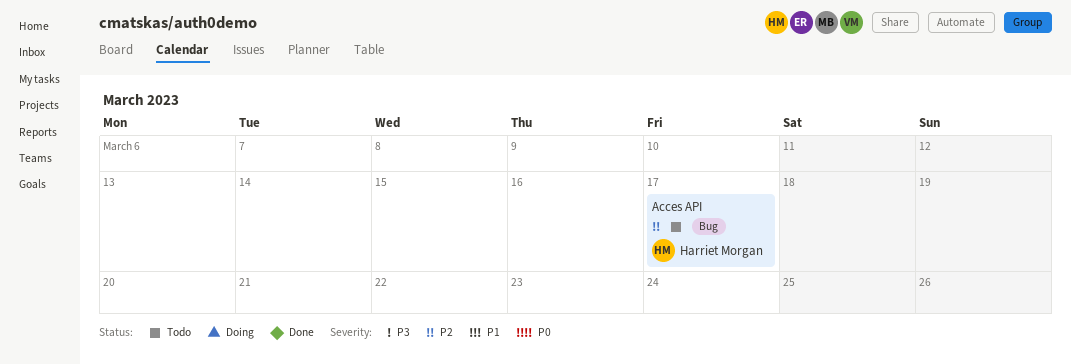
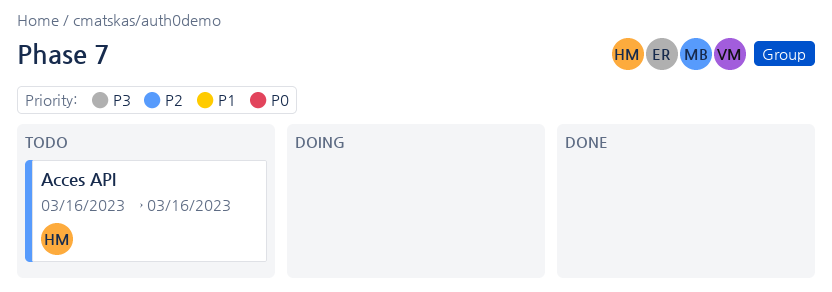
Acces API, due: Mar 17 -> Mar 16

